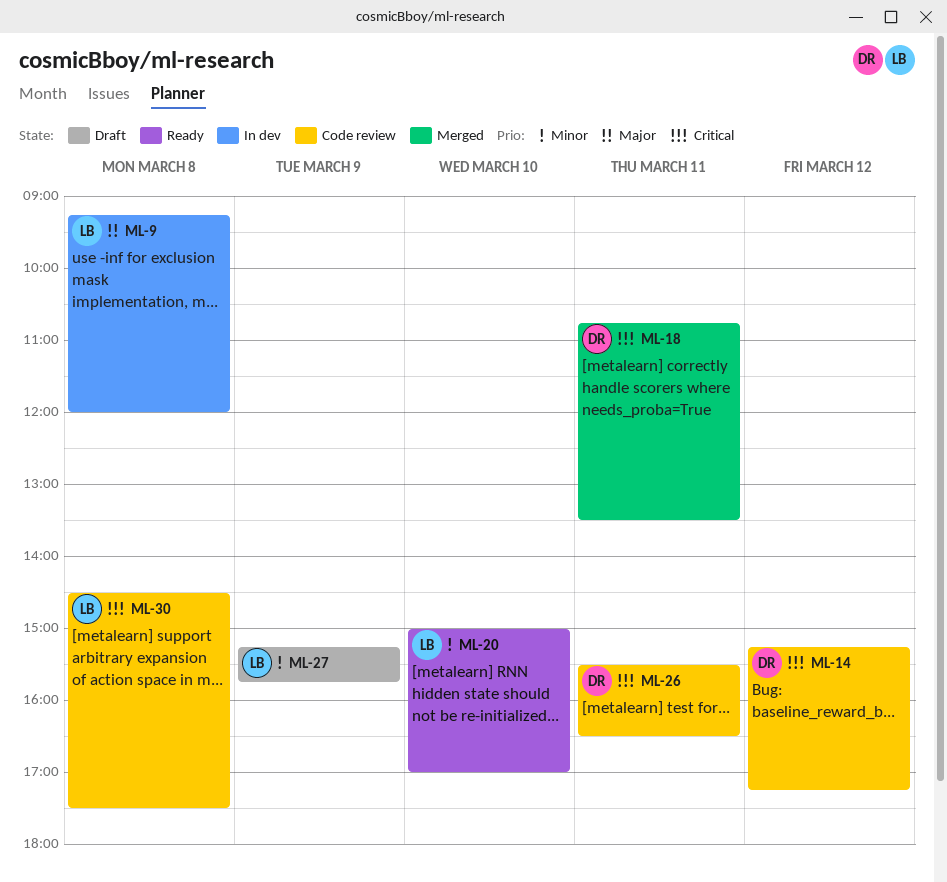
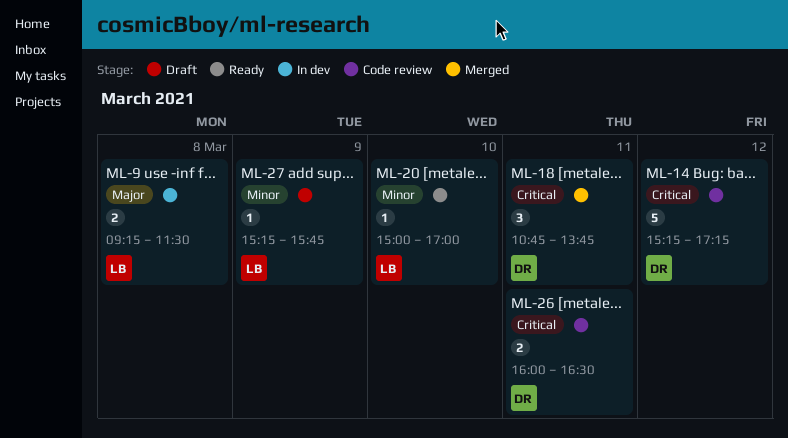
ML-9, ends: 12:00 -> 11:30
ML-18, ends: 13:30 -> 13:45
ML-26, begins: 15:30 -> 16:00
ML-30: present -> none

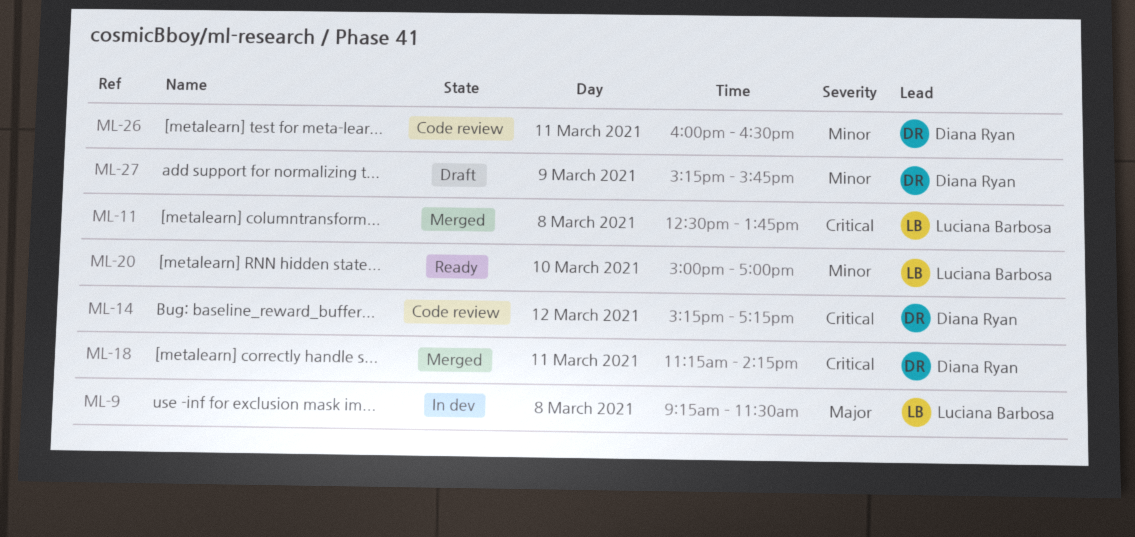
ML-11: none -> present
ML-18, begins: 10:45 -> 11:15
ML-18, ends: 13:45 -> 14:15
ML-26, priority: Critical -> Minor
ML-27, owner: Luciana Barbosa -> Diana Ryan

